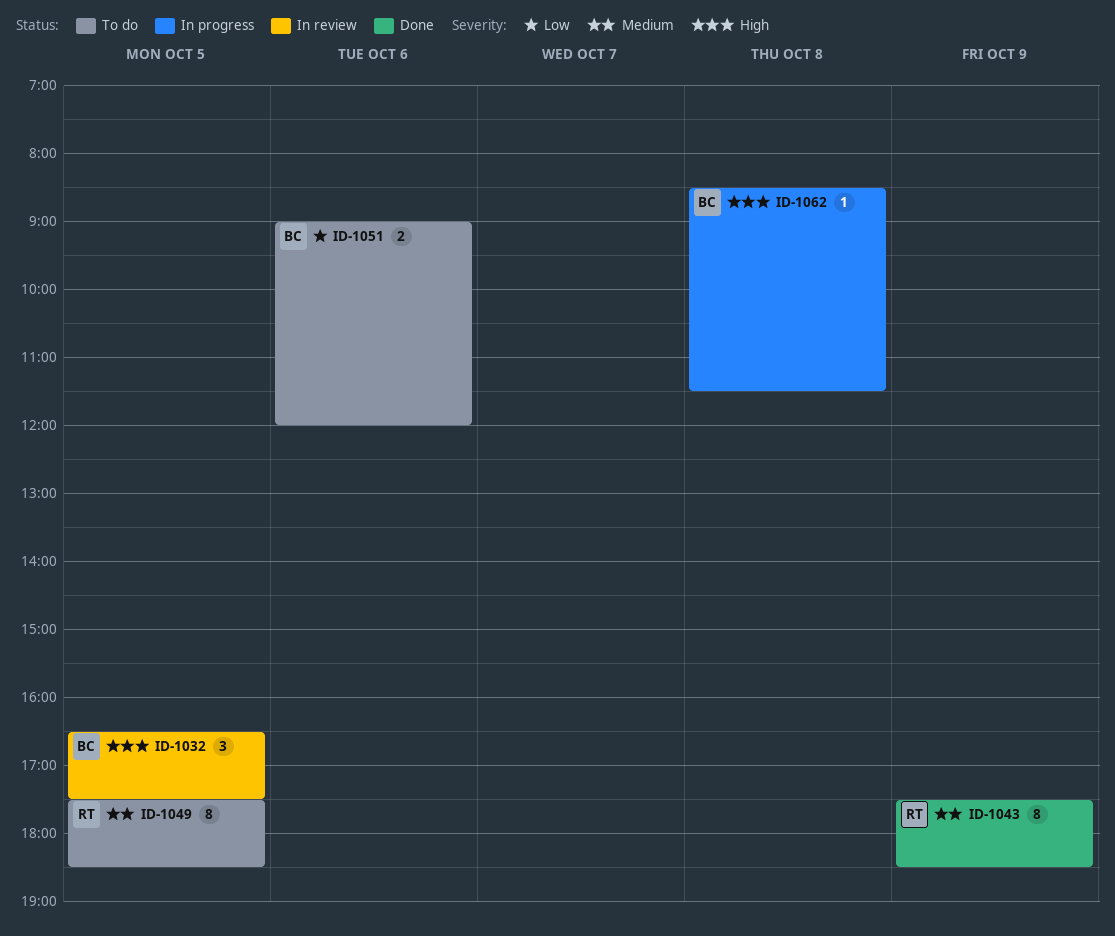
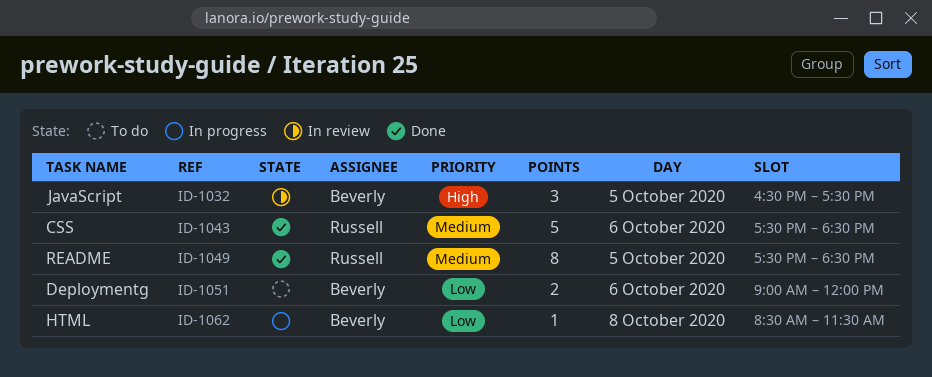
ID-1043, estimate: 8 -> 5
ID-1043, day: Oct 9 -> Oct 6
ID-1049, status: To do -> Done
ID-1062, priority: High -> Low

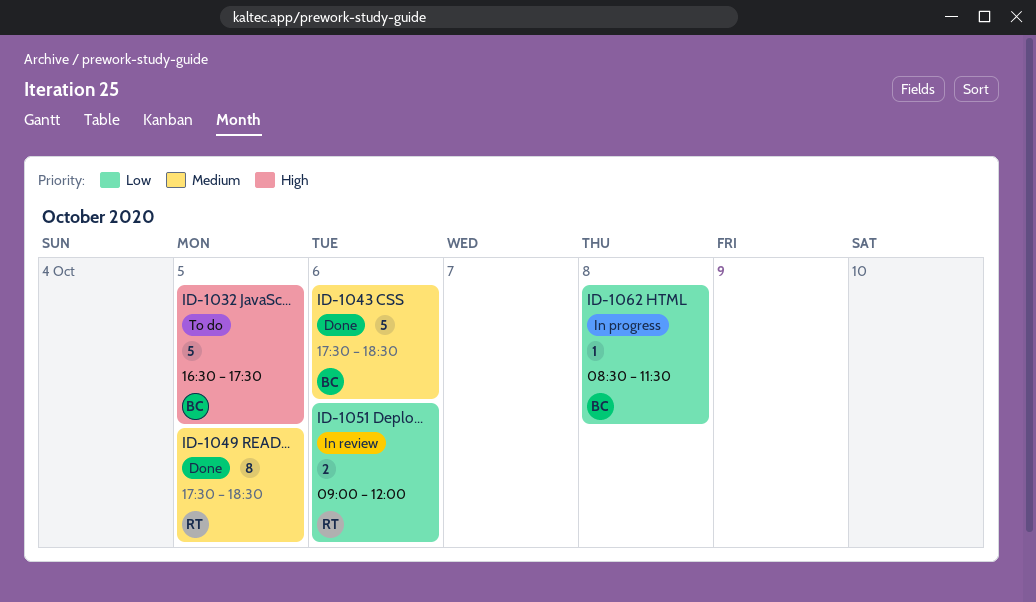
ID-1032, status: In review -> To do
ID-1032, estimate: 3 -> 5
ID-1043, owner: Russell -> Beverly
ID-1051, status: To do -> In review
ID-1051, owner: Beverly -> Russell

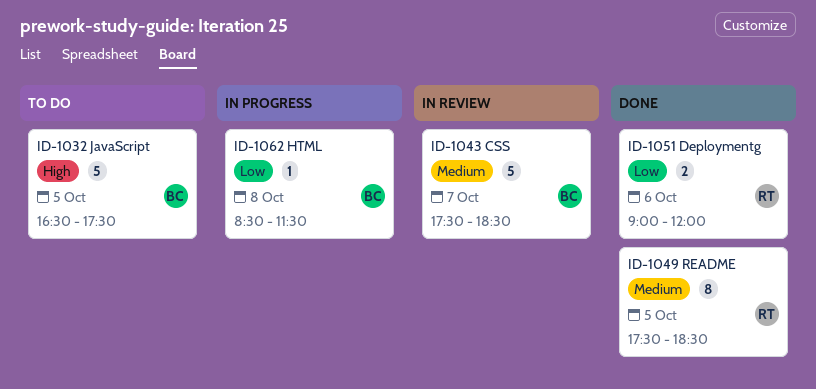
ID-1043, status: Done -> In review
ID-1043, day: Oct 6 -> Oct 7
ID-1051, status: In review -> Done

